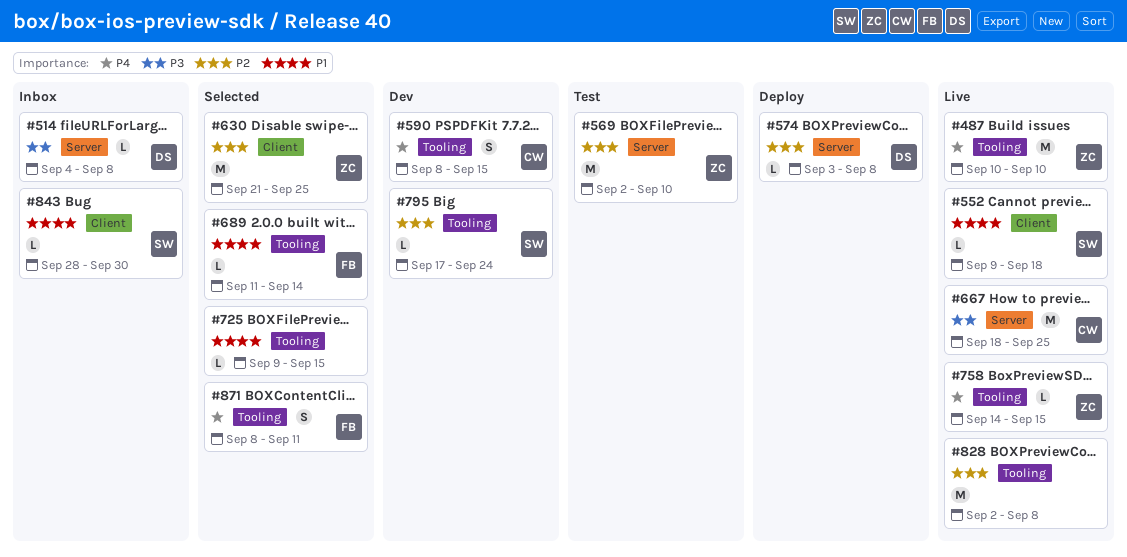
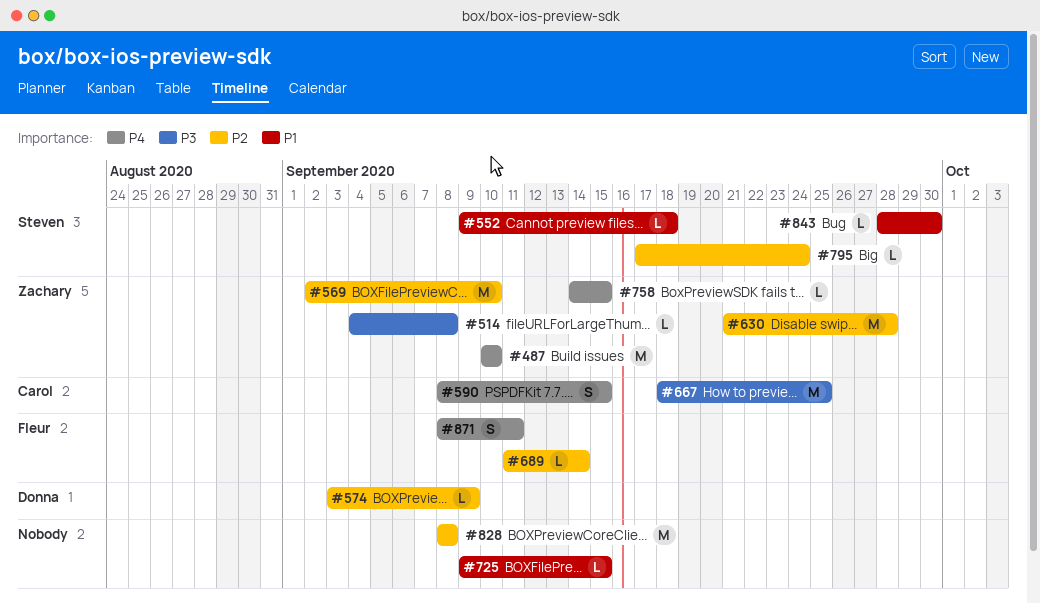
#514, owner: Donna -> Zachary
#574, due: Sep 8 -> Sep 9
#630, due: Sep 25 -> Sep 28
#689, priority: P1 -> P2
#828, start: Sep 2 -> Sep 8

